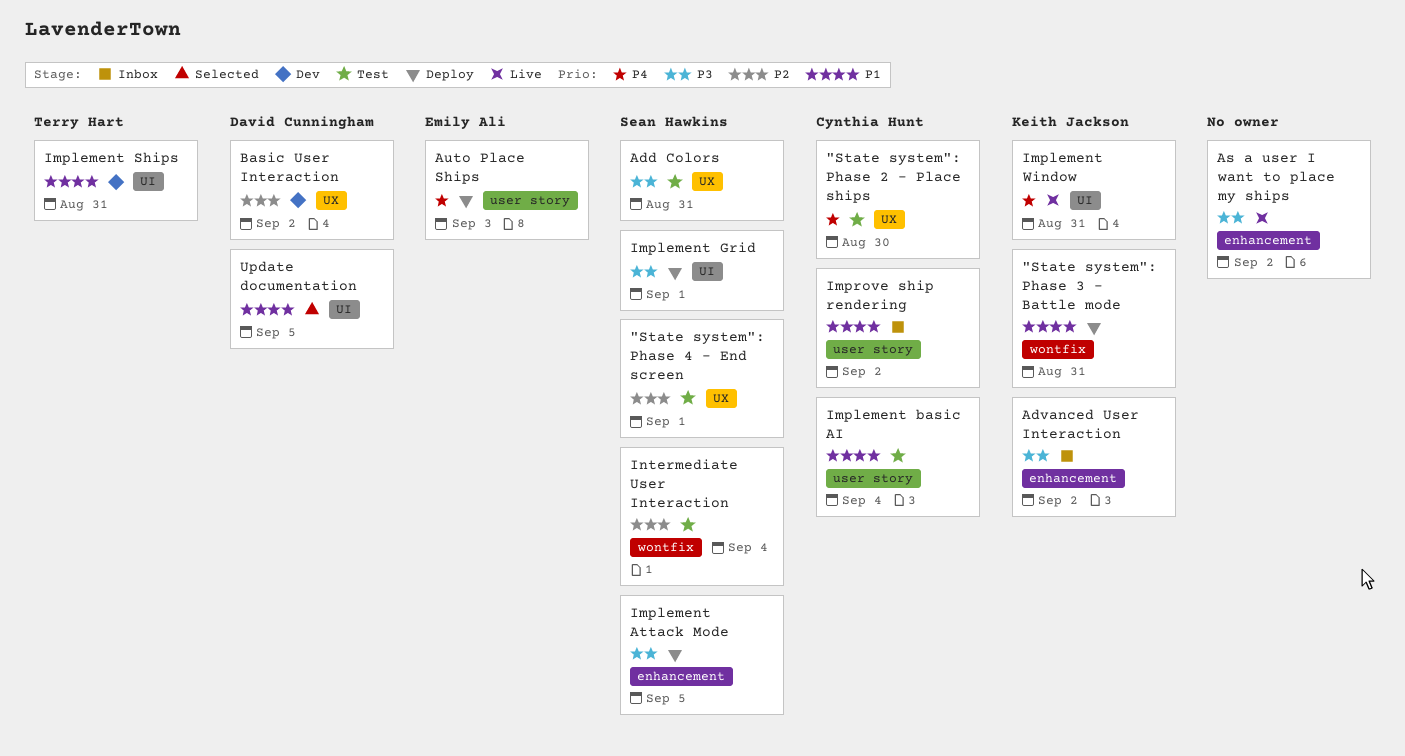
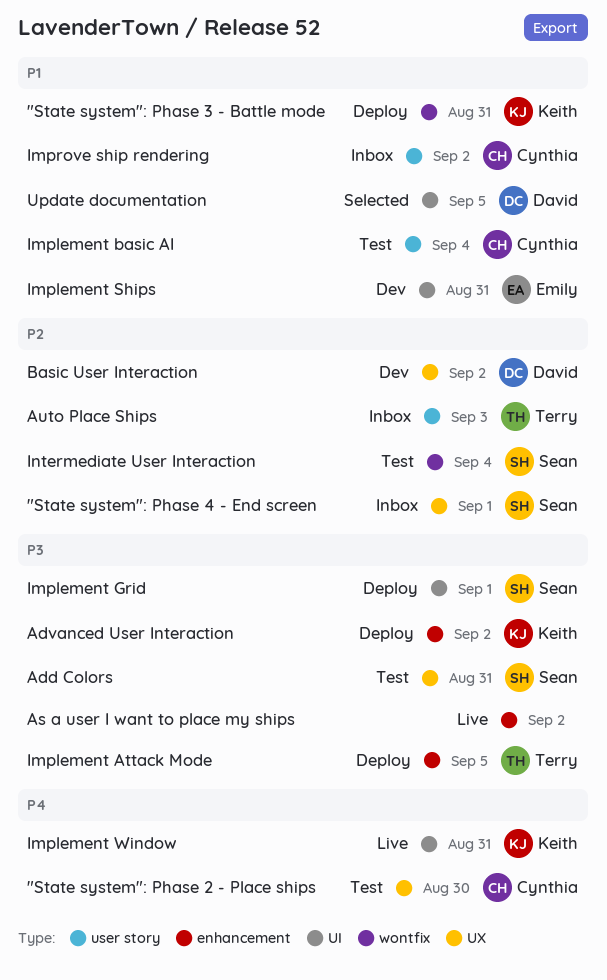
"State system": Phase 4 - End screen, status: Test -> Inbox
Advanced User Interaction, status: Inbox -> Deploy
Auto Place Ships, status: Deploy -> Inbox
Auto Place Ships, owner: Emily Ali -> Terry Hart
Auto Place Ships, priority: P4 -> P2
Implement Attack Mode, owner: Sean Hawkins -> Terry Hart
Implement Ships, owner: Terry Hart -> Emily Ali

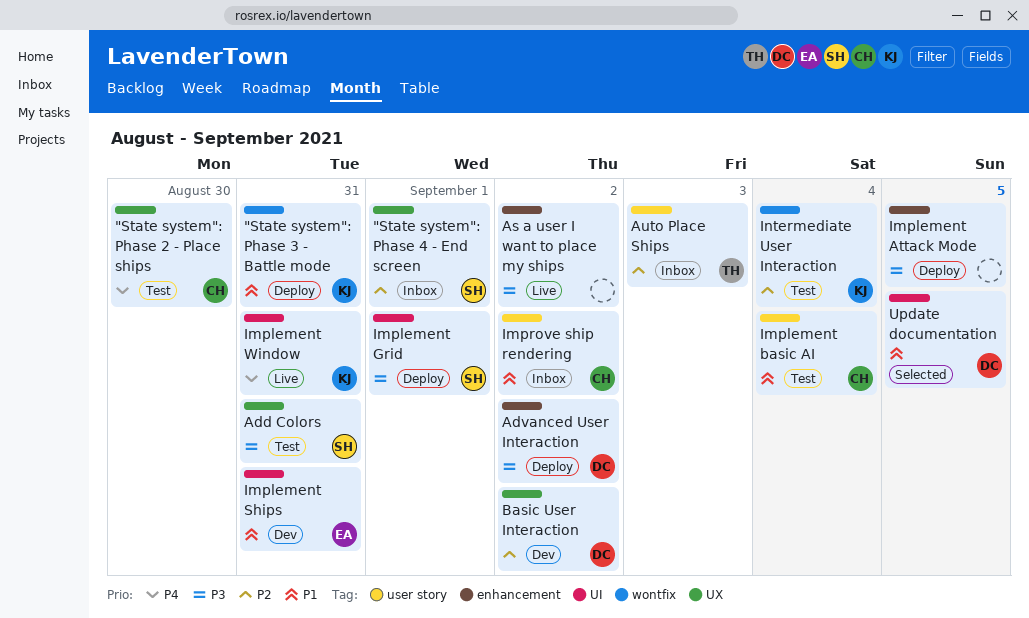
Advanced User Interaction, owner: Keith -> David
Implement Attack Mode, owner: Terry -> none
Intermediate User Interaction, owner: Sean -> Keith

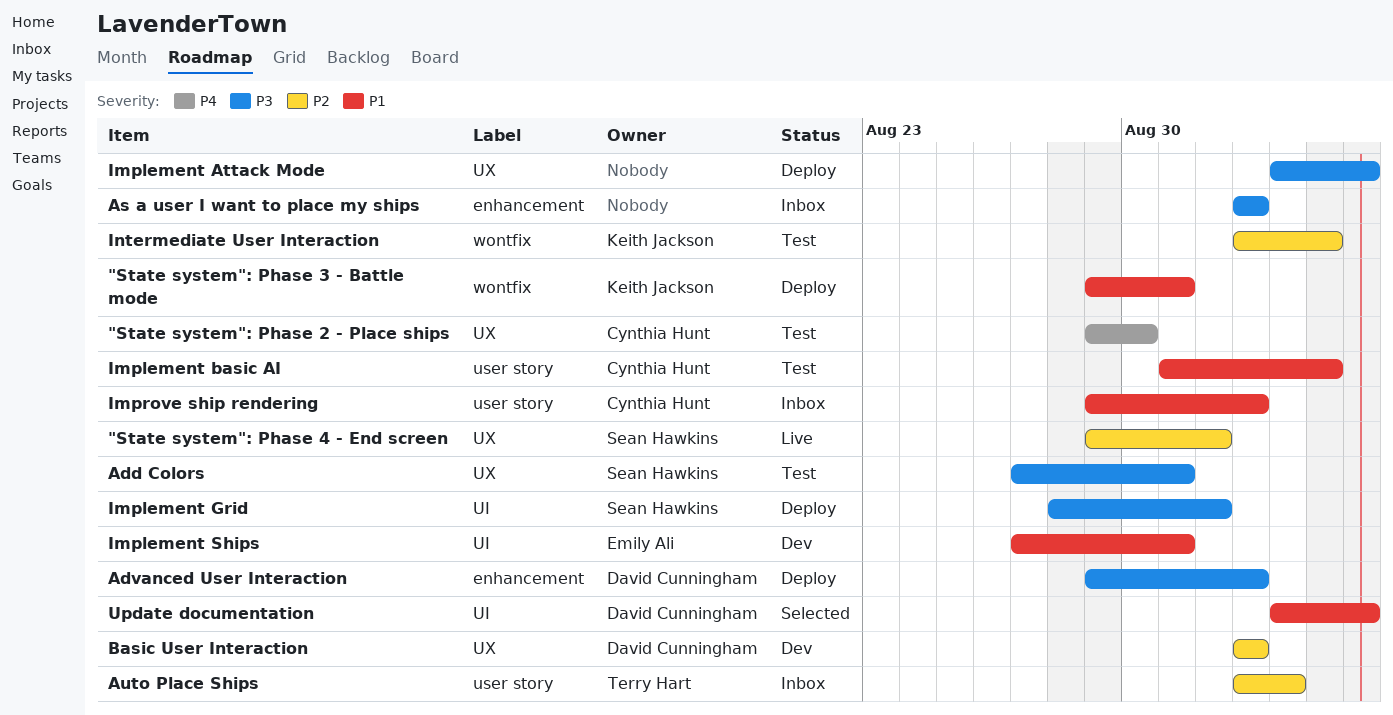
"State system": Phase 4 - End screen, status: Inbox -> Live
As a user I want to place my ships, status: Live -> Inbox
Implement Attack Mode, label: enhancement -> UX
Implement Window: present -> none

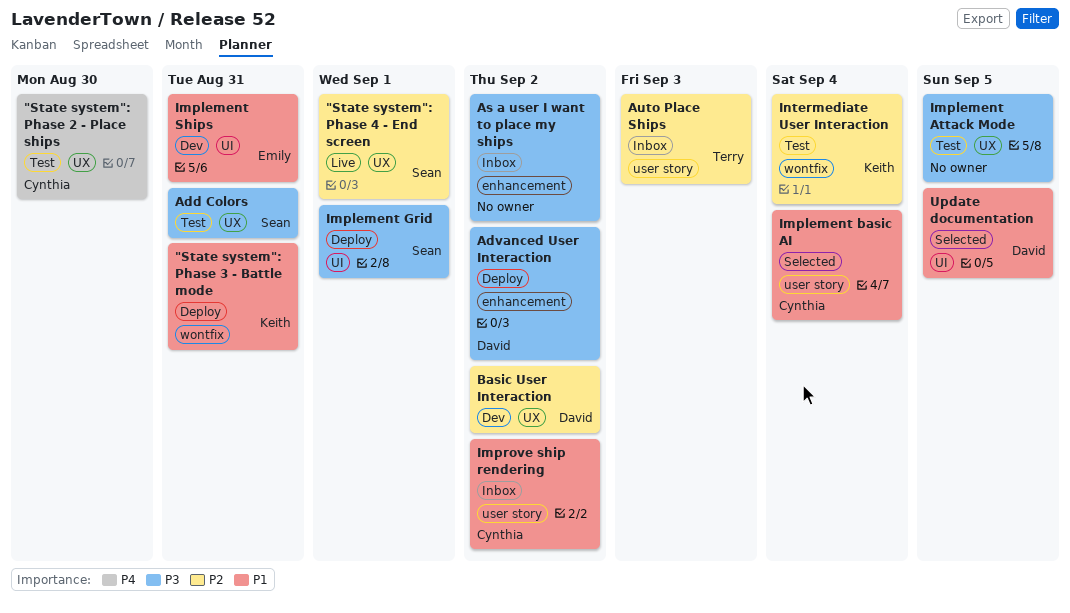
Implement Attack Mode, status: Deploy -> Test
Implement basic AI, status: Test -> Selected

